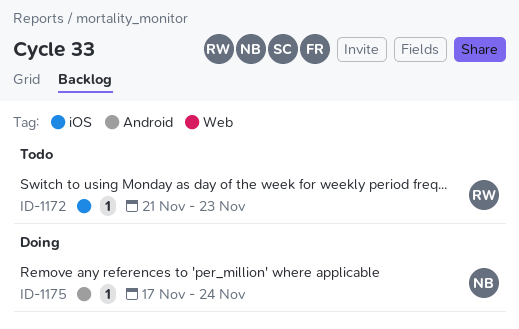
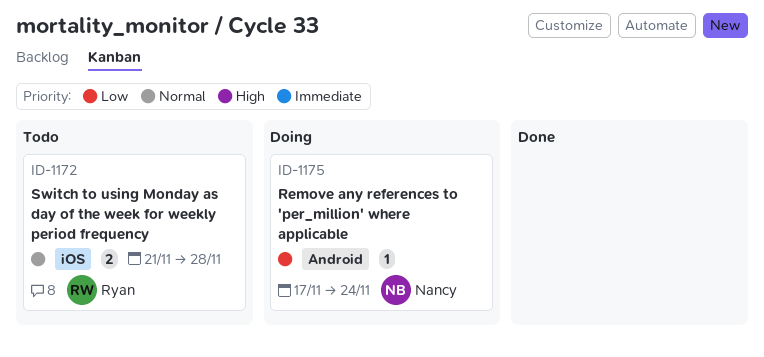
ID-1172, estimate: 1 -> 2
ID-1172, due: Nov 23 -> Nov 28

